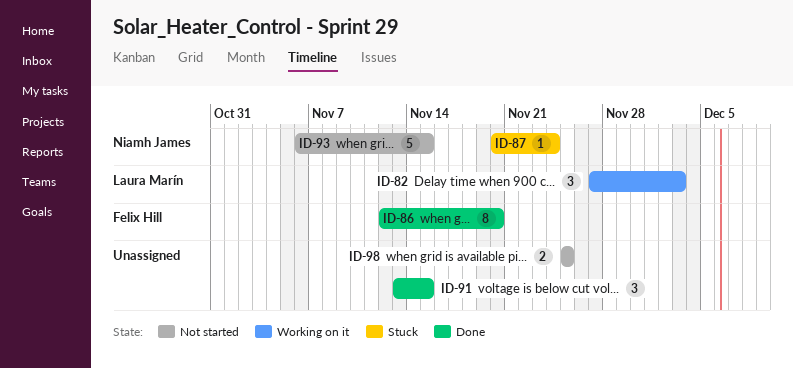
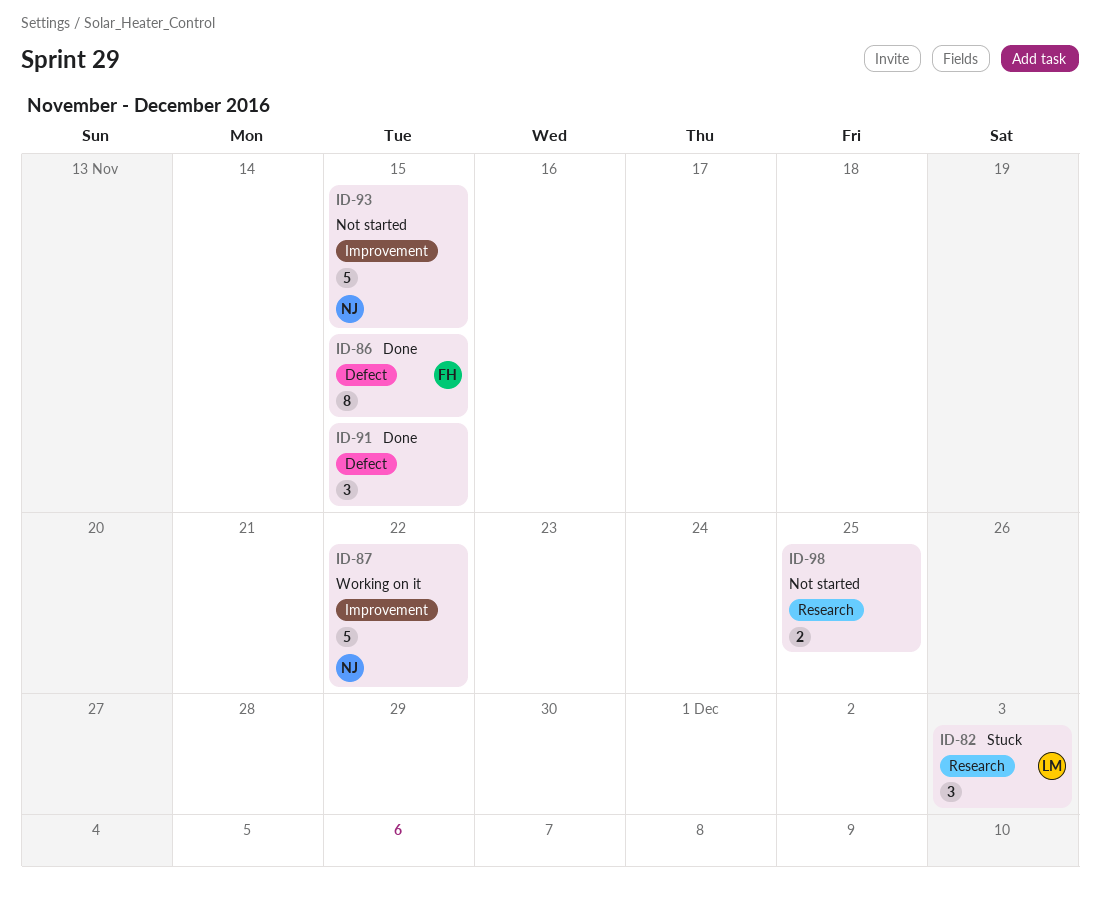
ID-82, status: Working on it -> Stuck
ID-86, due: Nov 20 -> Nov 15
ID-87, status: Stuck -> Working on it
ID-87, estimate: 1 -> 5
ID-87, due: Nov 24 -> Nov 22

